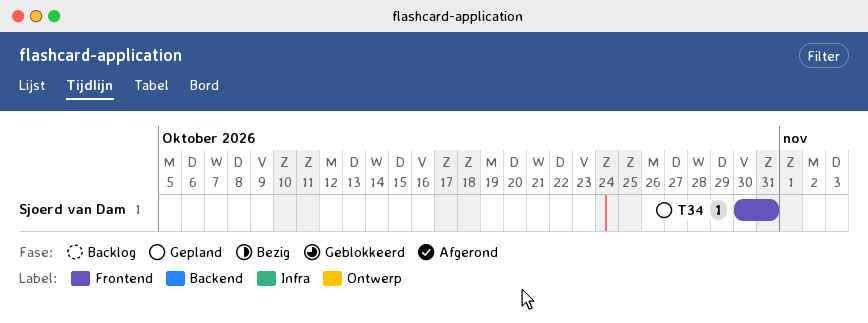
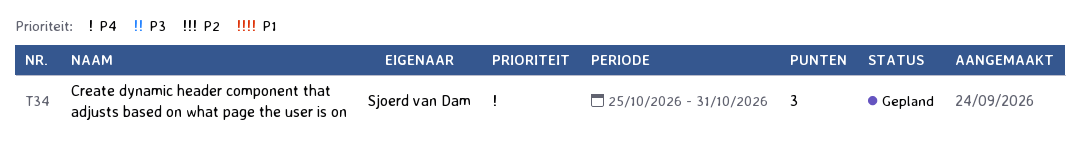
T34, estimate: 1 -> 3
T34, start: Oct 30 -> Oct 25

